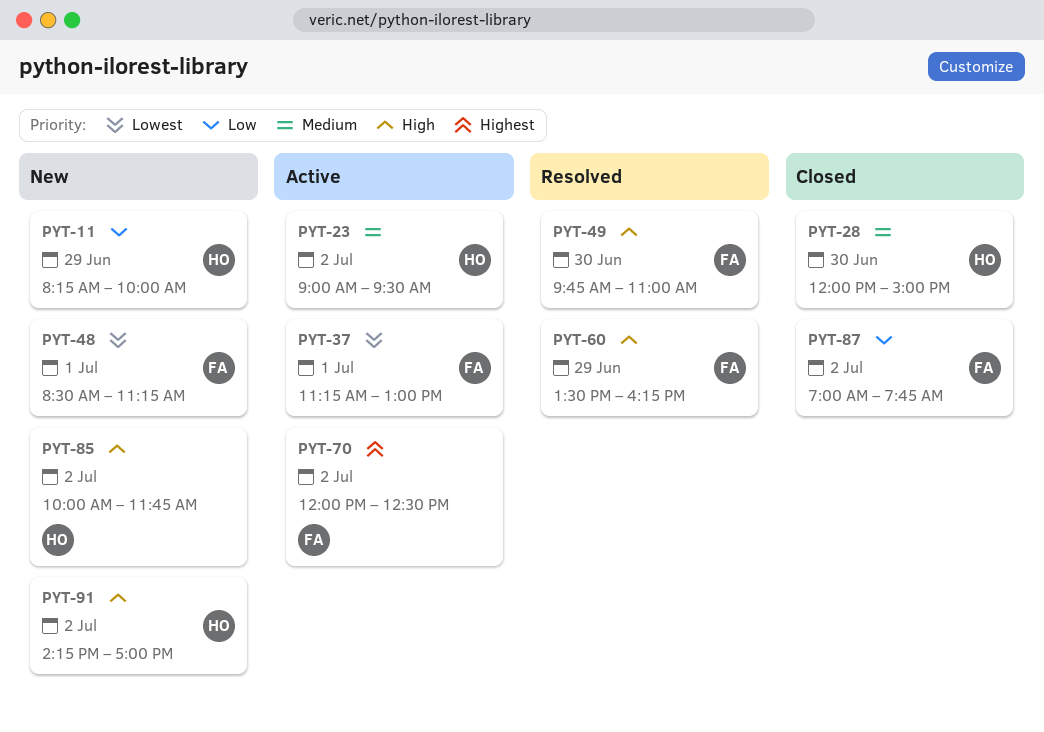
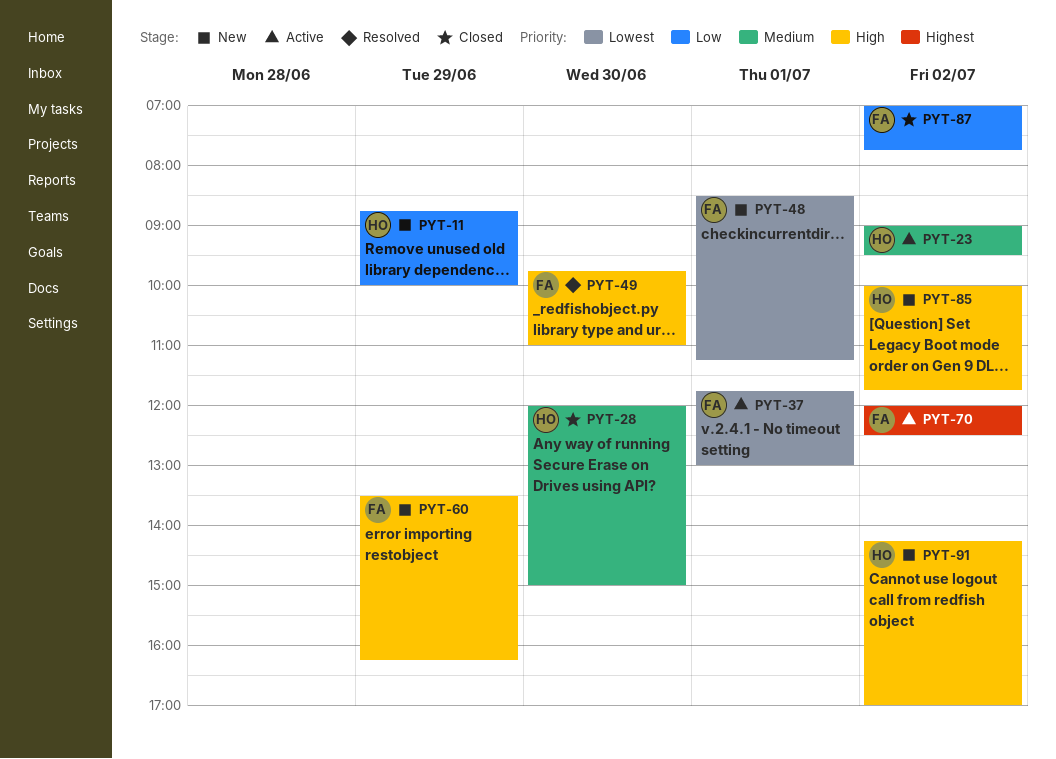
PYT-11, begins: 08:15 -> 08:45
PYT-37, begins: 11:15 -> 11:45
PYT-60, status: Resolved -> New

